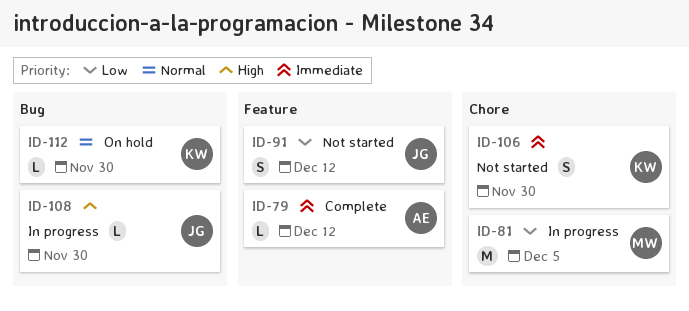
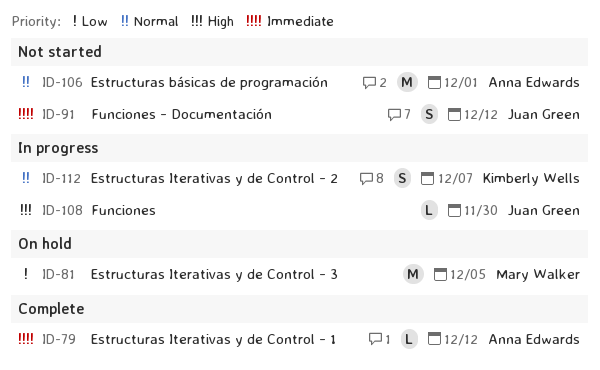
ID-81, status: In progress -> On hold
ID-91, priority: Low -> Immediate
ID-106, owner: Kimberly Wells -> Anna Edwards
ID-106, priority: Immediate -> Normal
ID-106, estimate: S -> M
ID-106, due: Nov 30 -> Dec 1
ID-112, status: On hold -> In progress
ID-112, estimate: L -> S
ID-112, due: Nov 30 -> Dec 7

